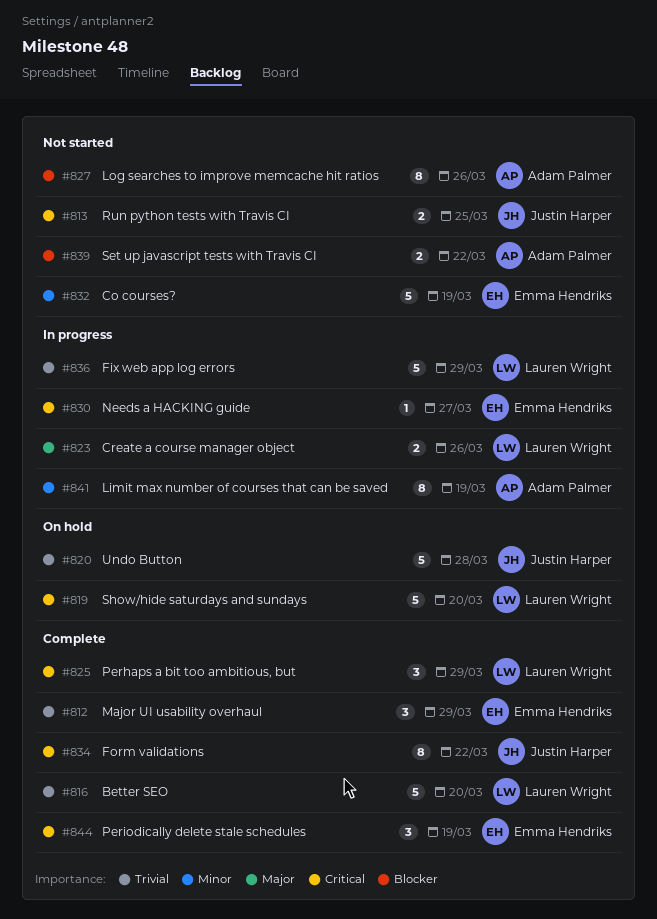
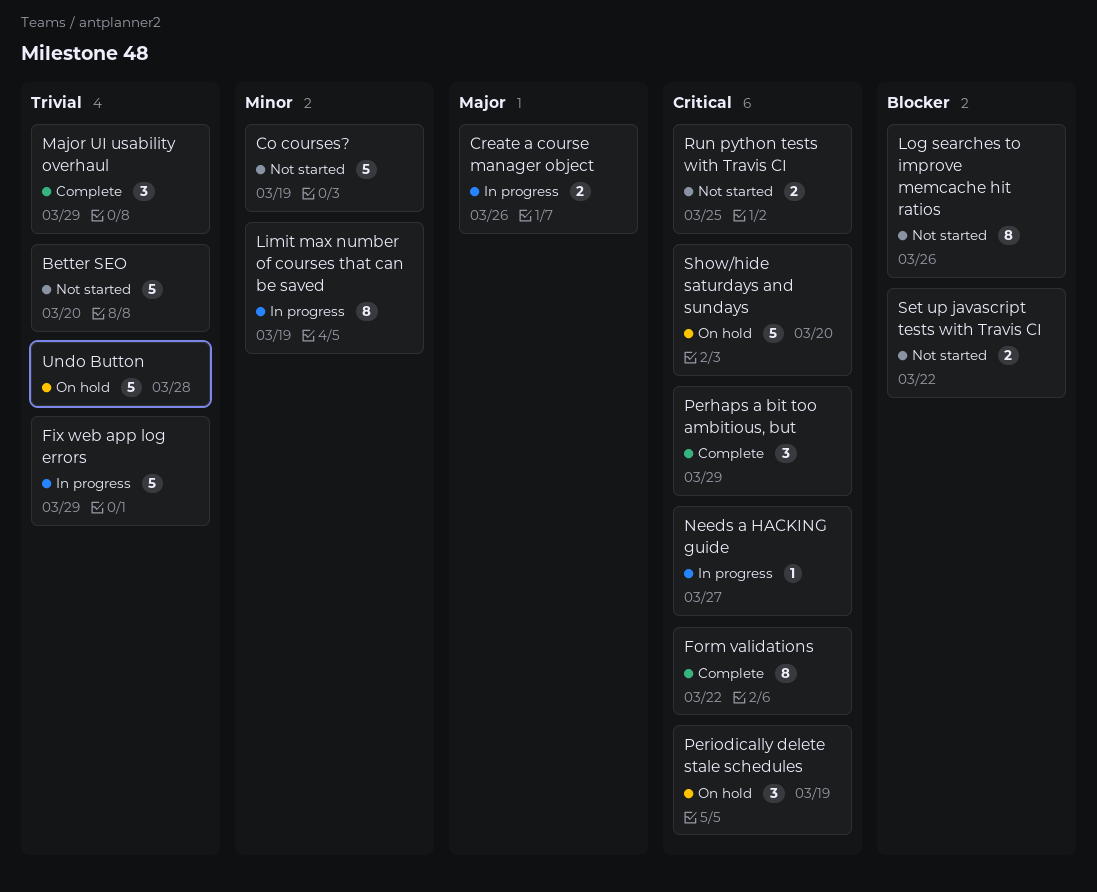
Better SEO, status: Complete -> Not started
Periodically delete stale schedules, status: Complete -> On hold

